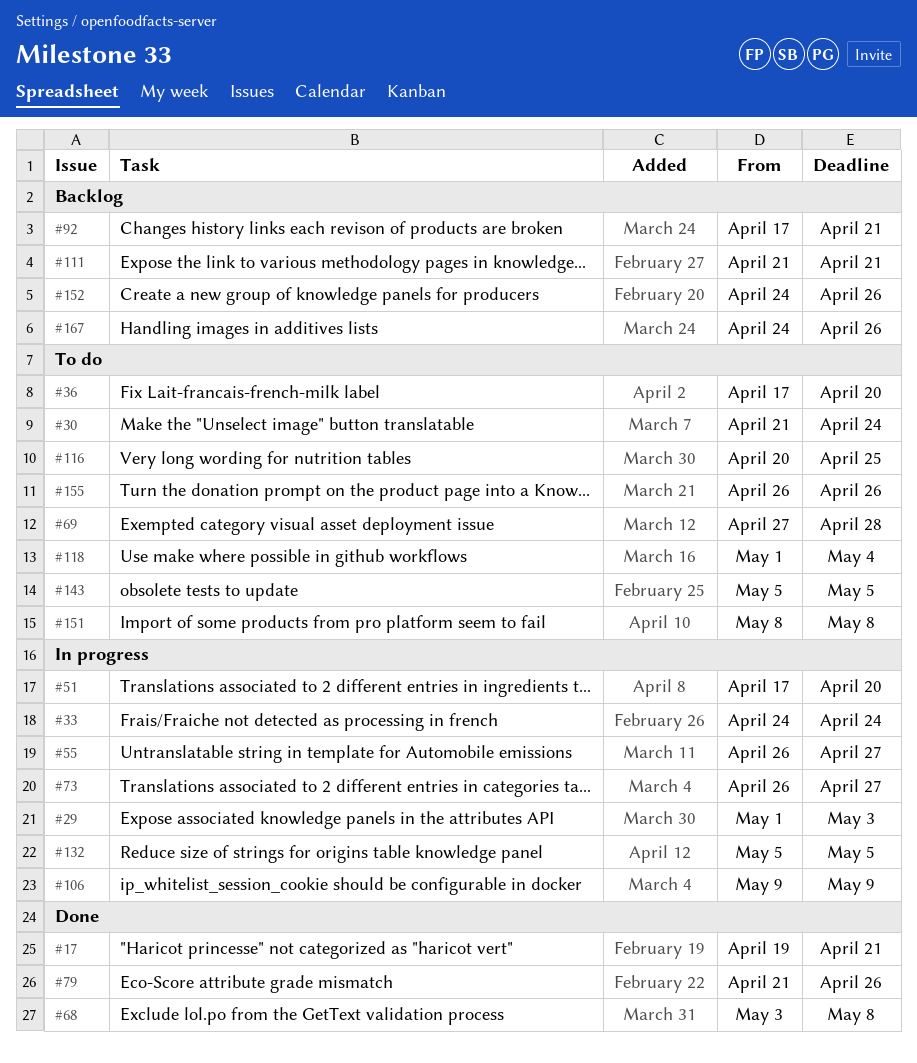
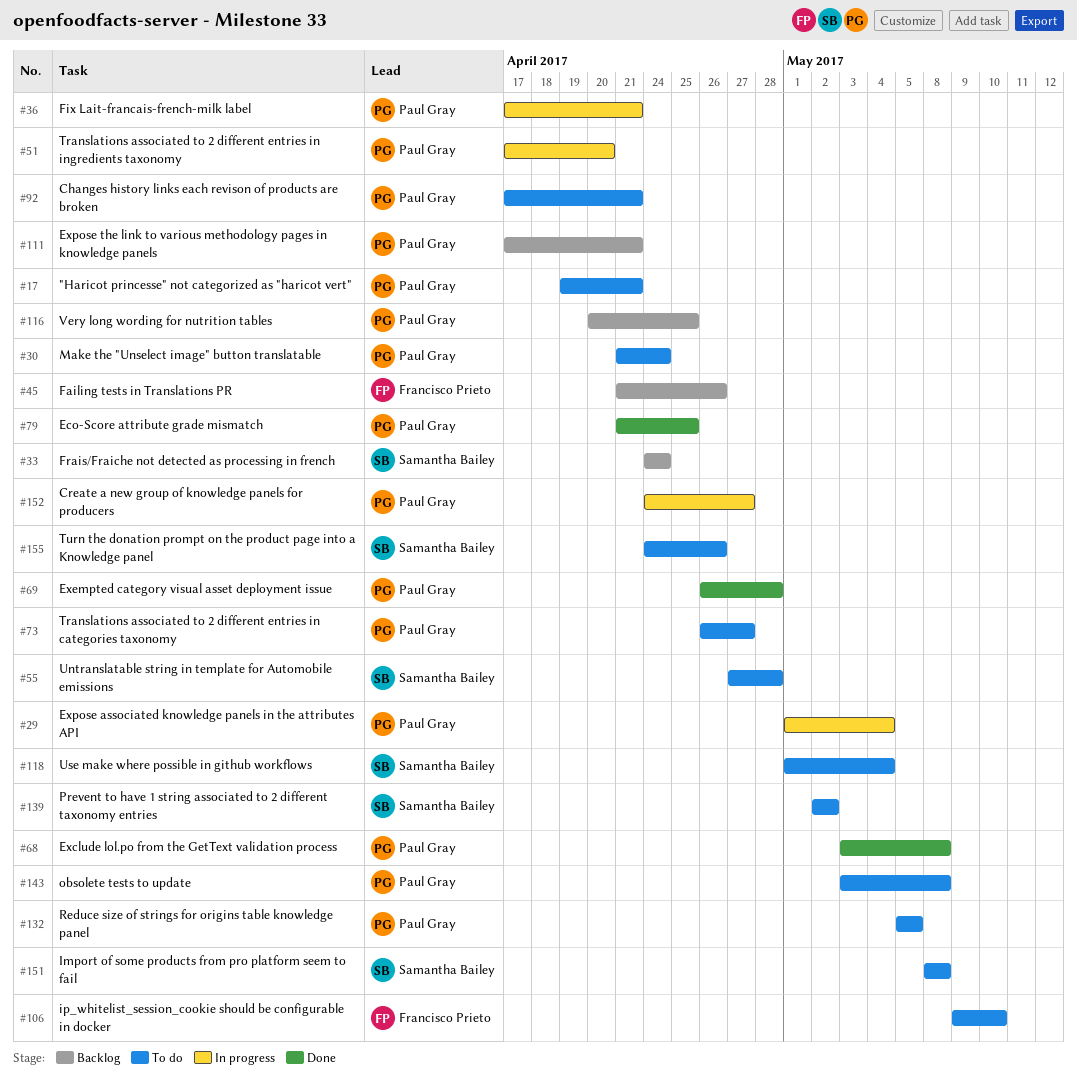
#17, status: Done -> To do
#29, due: May 3 -> May 4
#33, status: In progress -> Backlog
#36, status: To do -> In progress
#36, due: Apr 20 -> Apr 21
#45: none -> present
#55, status: In progress -> To do
#55, start: Apr 26 -> Apr 27
#55, due: Apr 27 -> Apr 28
#69, status: To do -> Done
#69, start: Apr 27 -> Apr 26
#73, status: In progress -> To do
#79, due: Apr 26 -> Apr 25
#92, status: Backlog -> To do
#106, status: In progress -> To do
#106, due: May 9 -> May 10
#111, start: Apr 21 -> Apr 17
#116, status: To do -> Backlog
#132, status: In progress -> To do
#139: none -> present
#143, start: May 5 -> May 3
#143, due: May 5 -> May 8
#152, status: Backlog -> In progress
#152, due: Apr 26 -> Apr 27
#155, start: Apr 26 -> Apr 24
#167: present -> none

